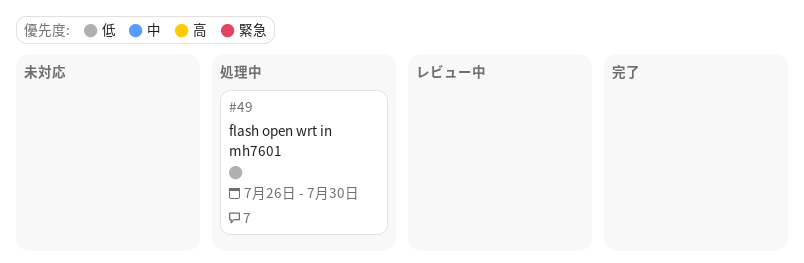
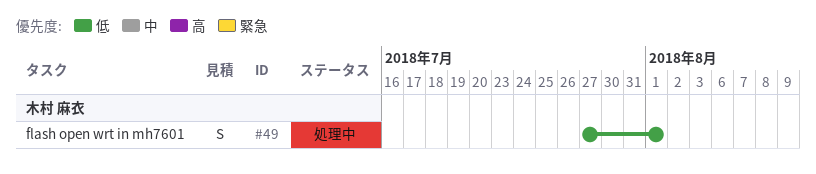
#49, start: Jul 26 -> Jul 27
#49, due: Jul 30 -> Aug 1

